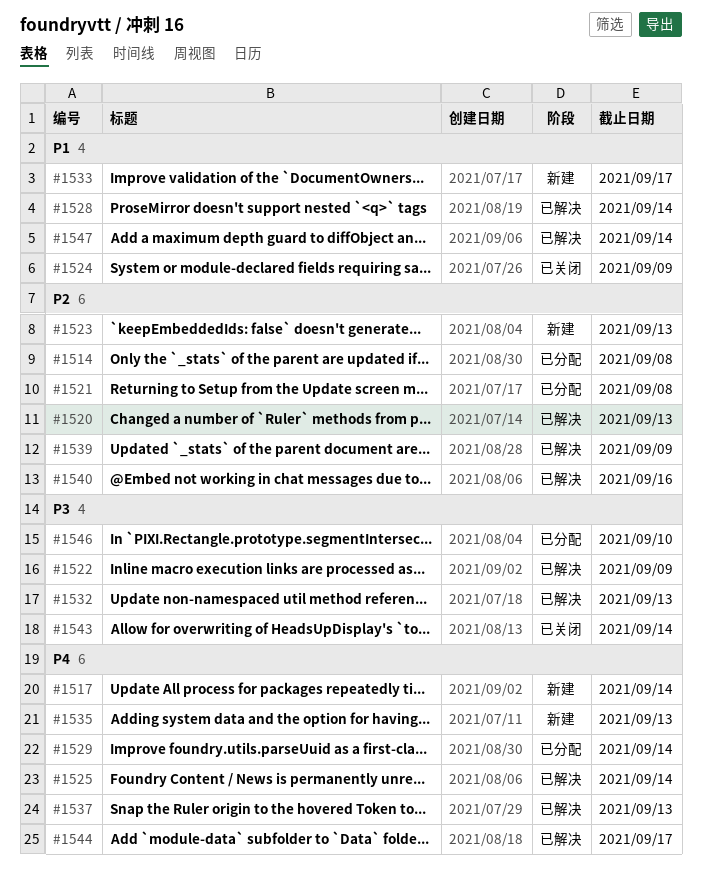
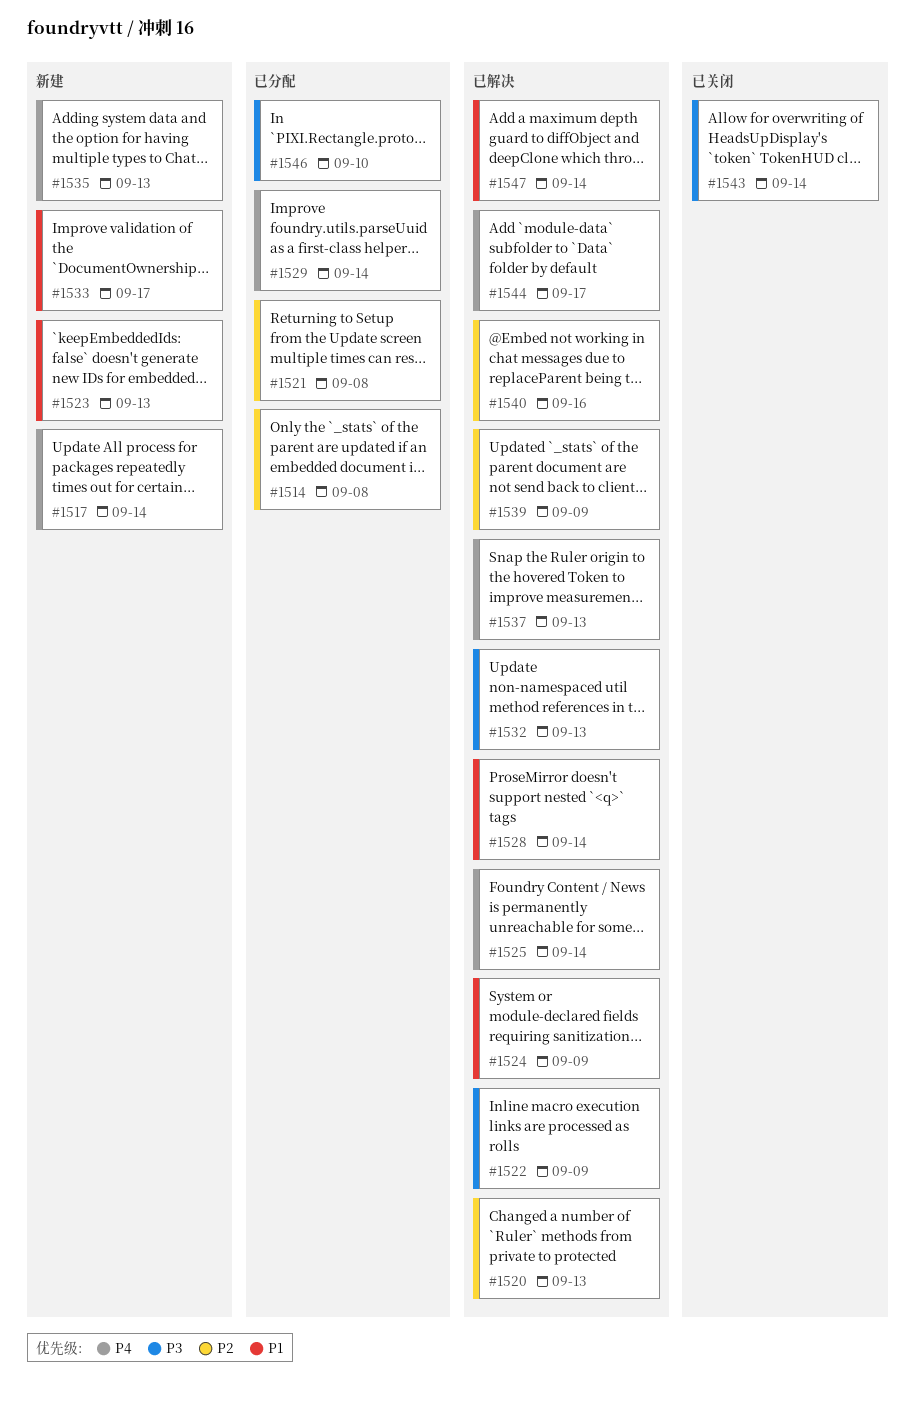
#1523, priority: P2 -> P1
#1524, status: 已关闭 -> 已解决

